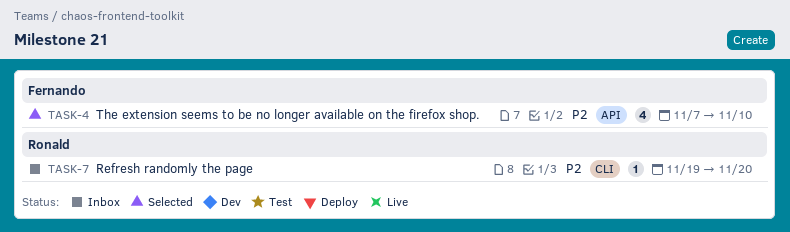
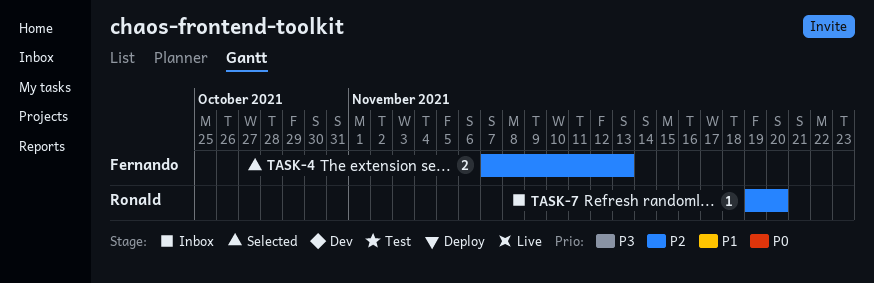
TASK-4, estimate: 4 -> 2
TASK-4, due: Nov 10 -> Nov 13

